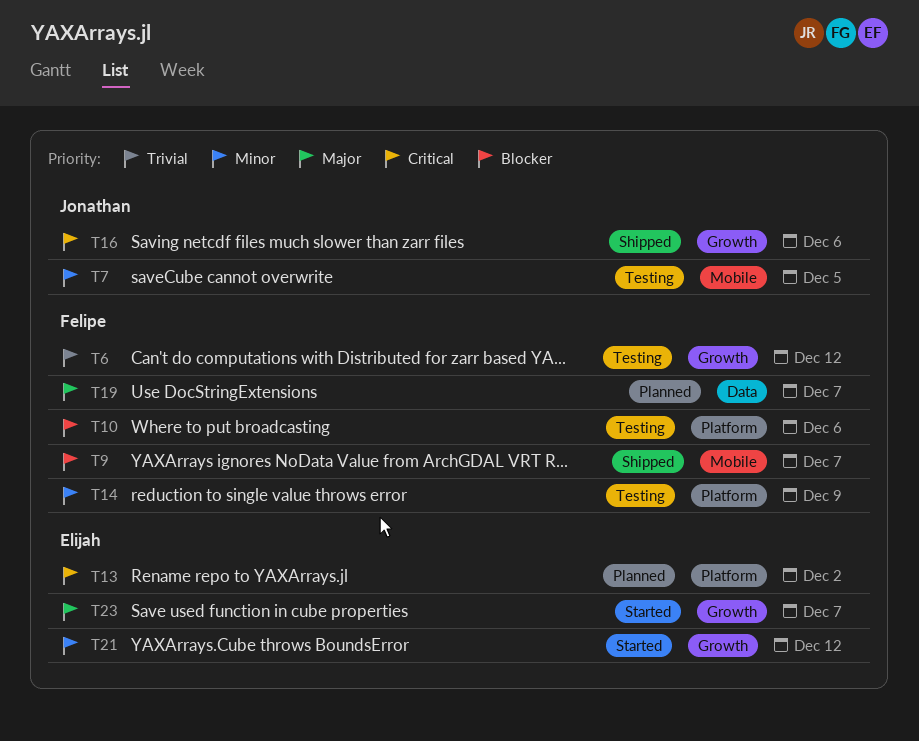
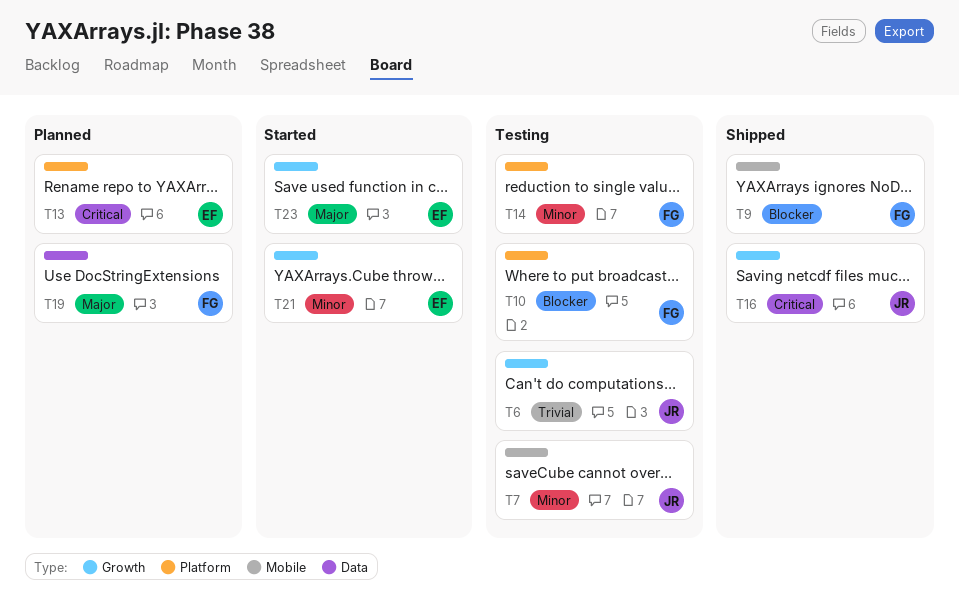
T6, owner: Felipe -> Jonathan

